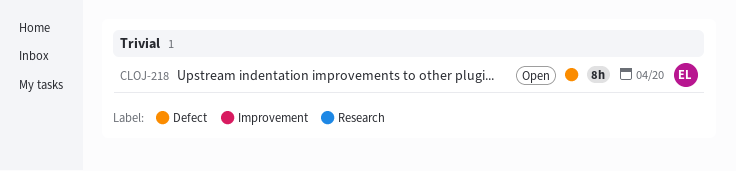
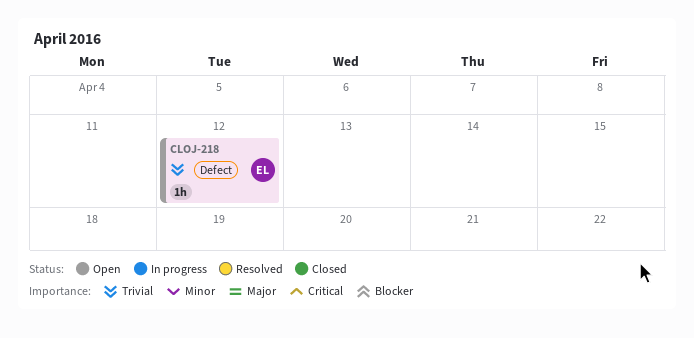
CLOJ-218, estimate: 8h -> 1h
CLOJ-218, due: Apr 20 -> Apr 12

